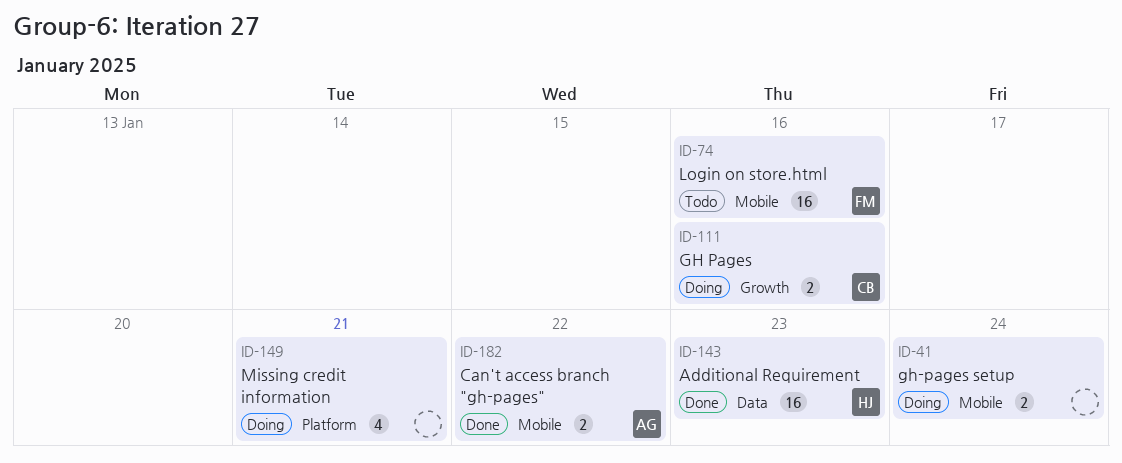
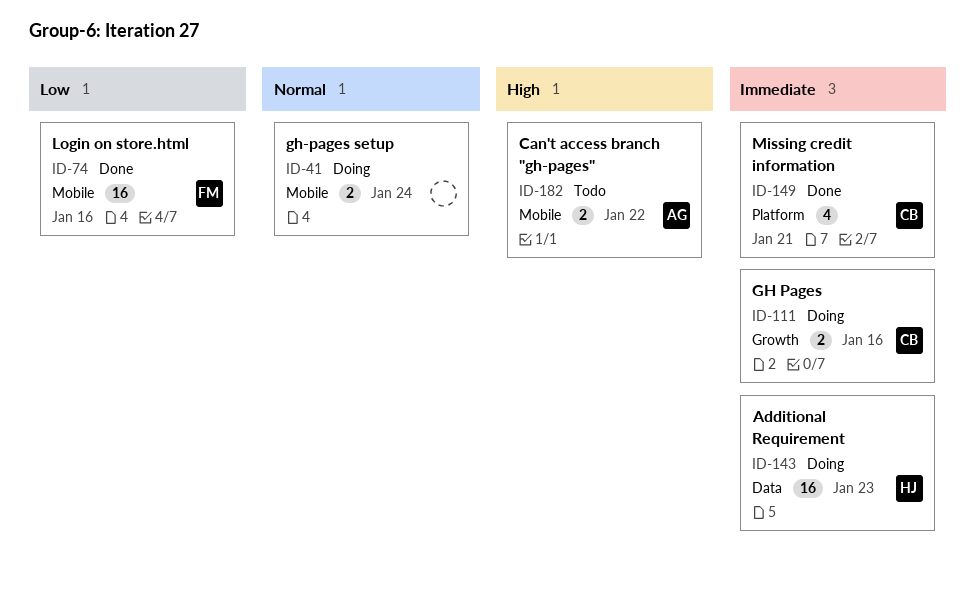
ID-74, status: Todo -> Done
ID-143, status: Done -> Doing
ID-149, status: Doing -> Done
ID-149, owner: none -> CB
ID-182, status: Done -> Todo

